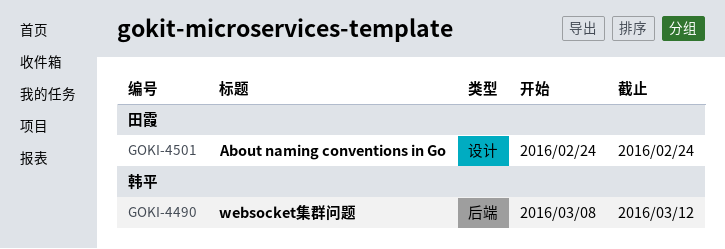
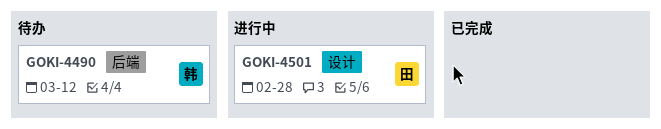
GOKI-4501, due: Feb 24 -> Feb 28

